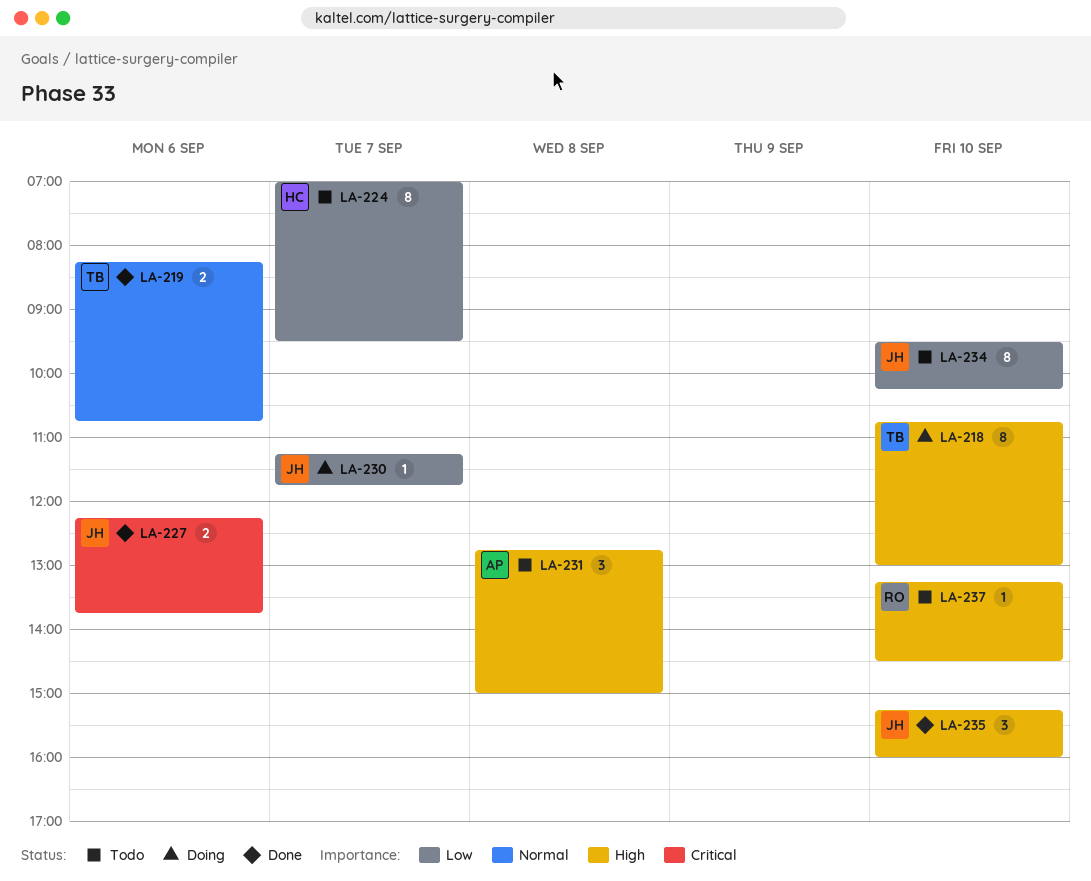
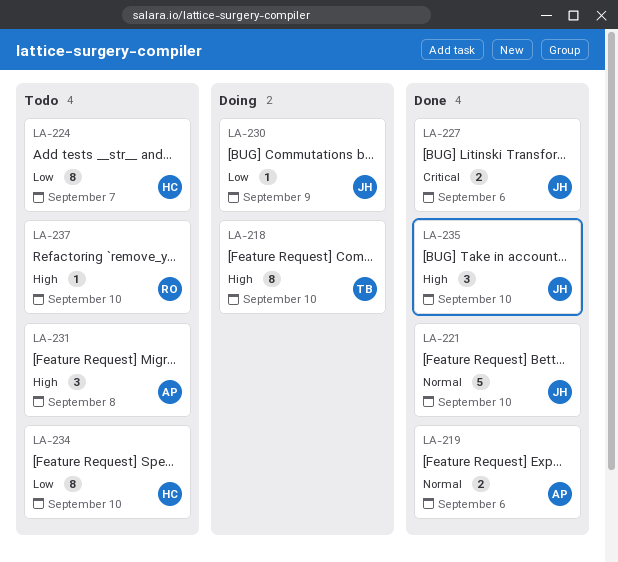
LA-219, owner: TB -> AP
LA-221: none -> present
LA-230, day: Sep 7 -> Sep 9
LA-234, owner: JH -> HC

